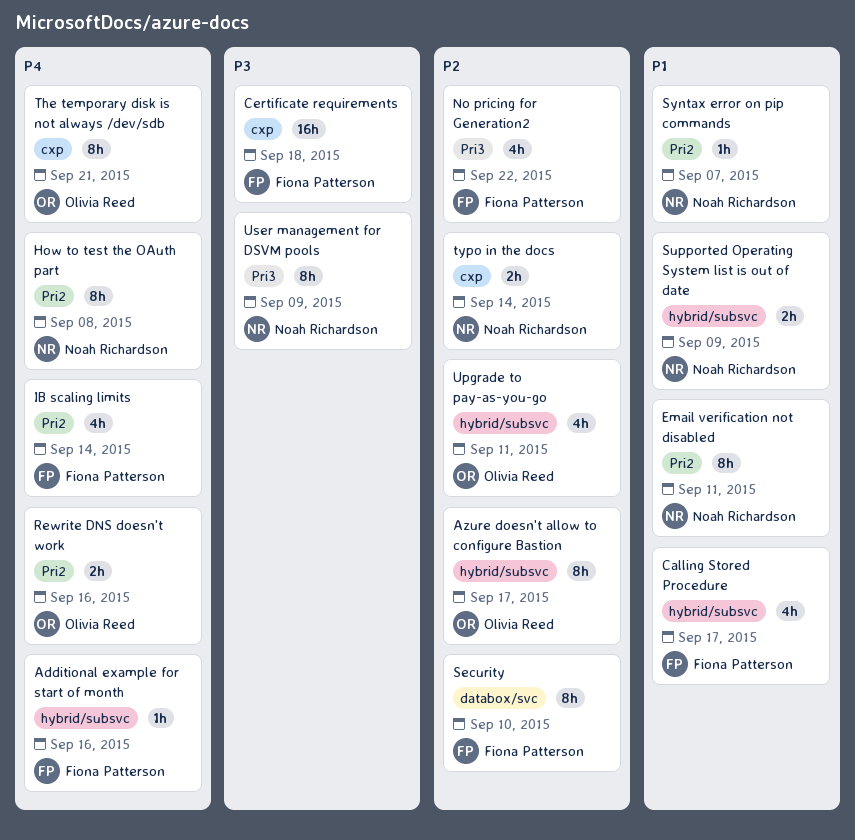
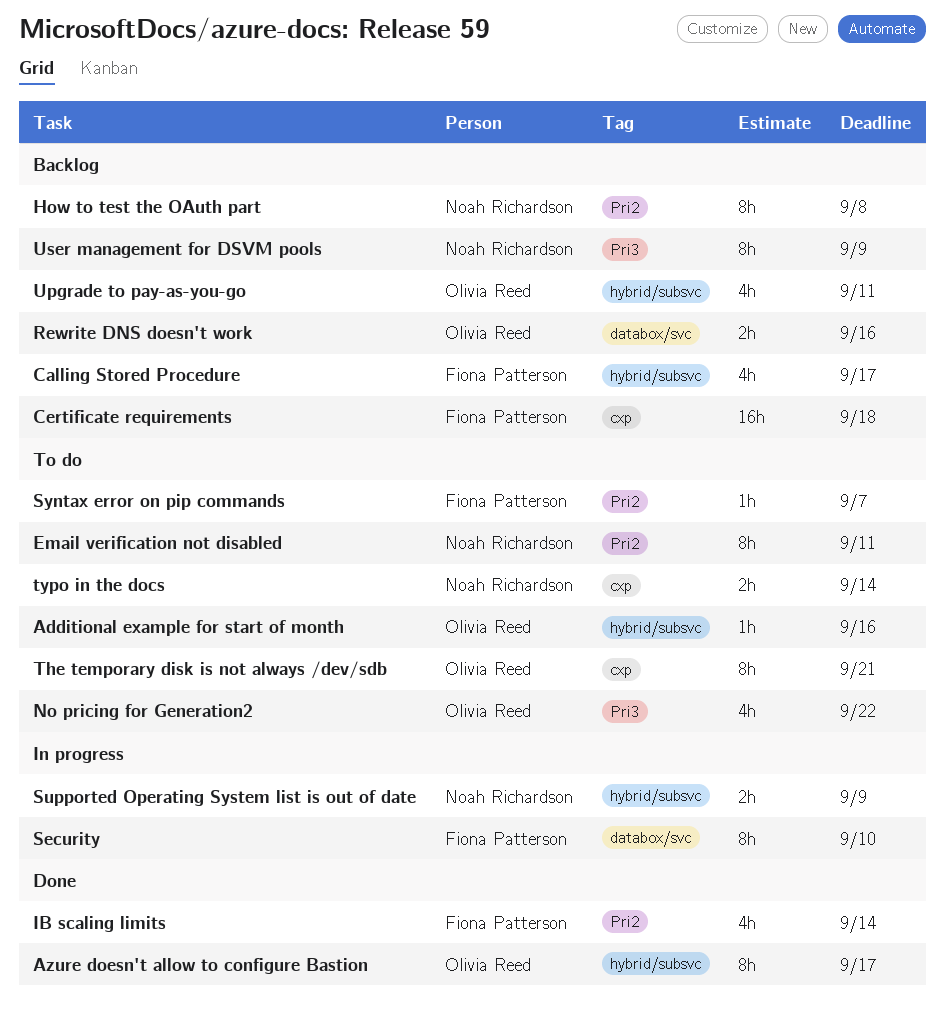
Additional example for start of month, owner: Fiona Patterson -> Olivia Reed
No pricing for Generation2, owner: Fiona Patterson -> Olivia Reed
Rewrite DNS doesn't work, label: Pri2 -> databox/svc
Syntax error on pip commands, owner: Noah Richardson -> Fiona Patterson

